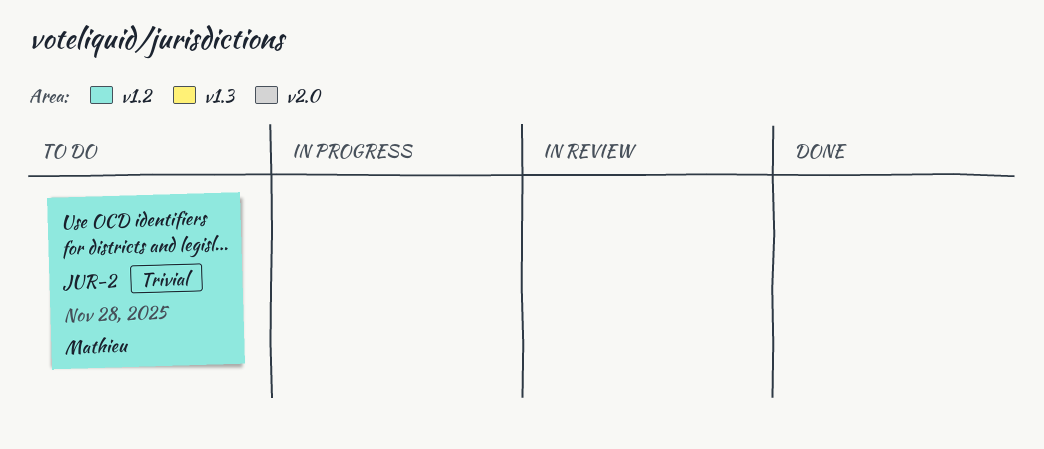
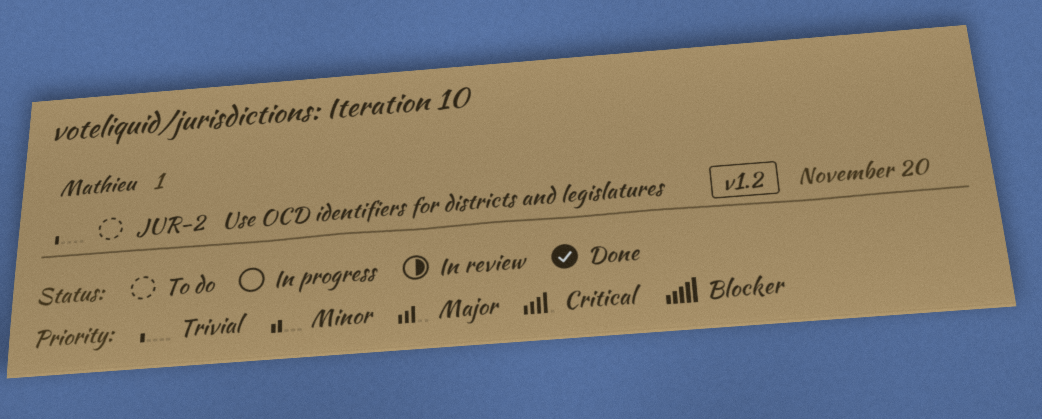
JUR-2, due: Nov 28 -> Nov 20

